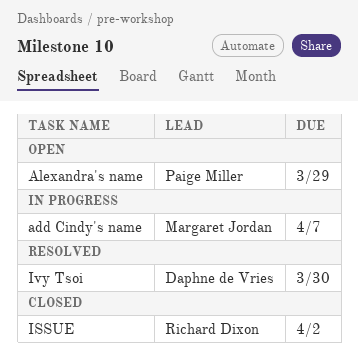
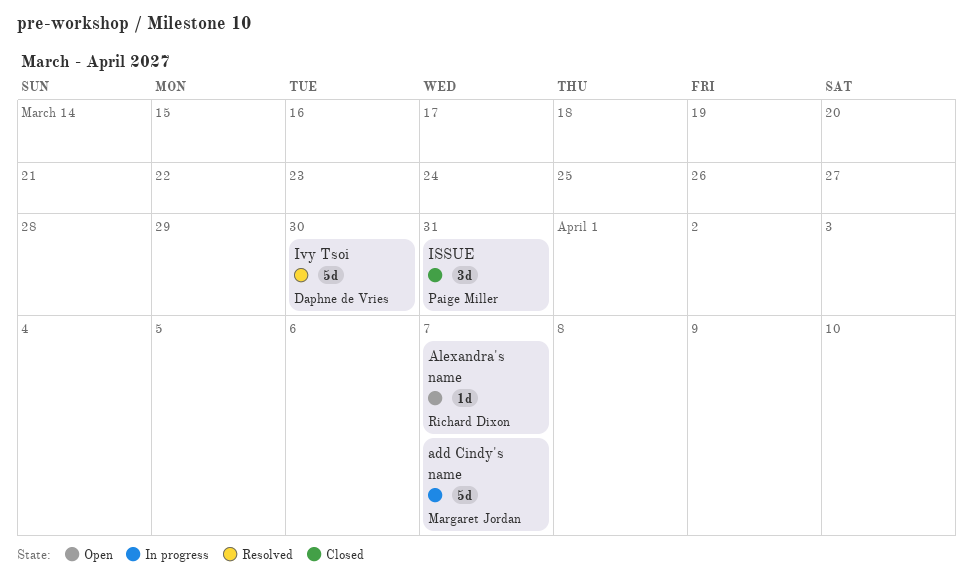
Alexandra's name, owner: Paige Miller -> Richard Dixon
Alexandra's name, due: Mar 29 -> Apr 7
ISSUE, owner: Richard Dixon -> Paige Miller
ISSUE, due: Apr 2 -> Mar 31

